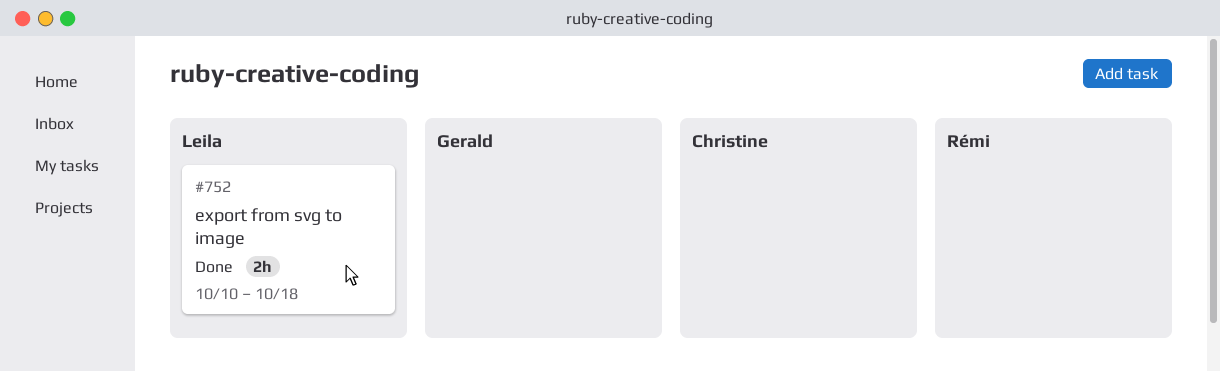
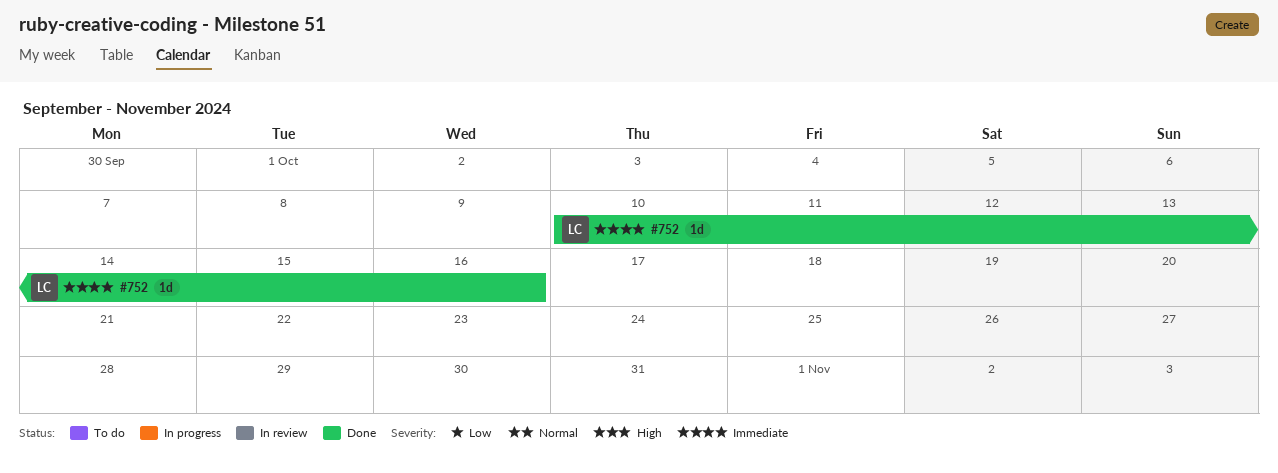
#752, estimate: 2h -> 1d
#752, due: Oct 18 -> Oct 16

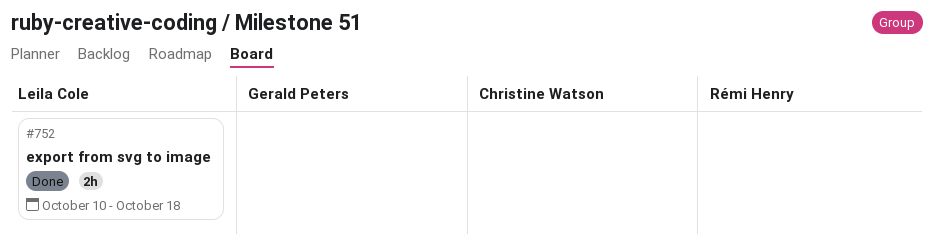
#752, estimate: 1d -> 2h
#752, due: Oct 16 -> Oct 18

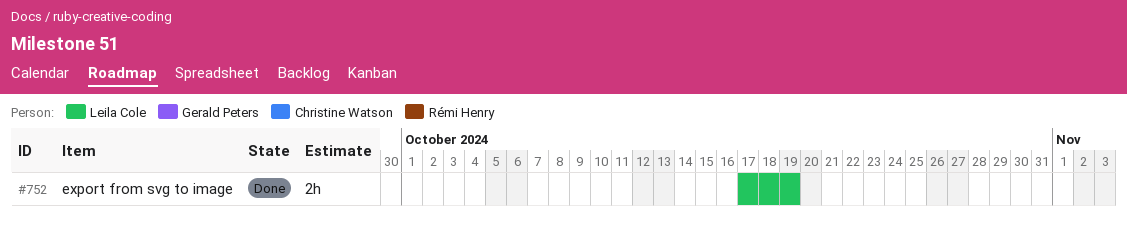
#752, start: Oct 10 -> Oct 17
#752, due: Oct 18 -> Oct 19

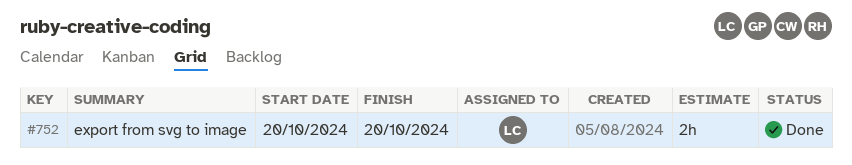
#752, start: Oct 17 -> Oct 20
#752, due: Oct 19 -> Oct 20

